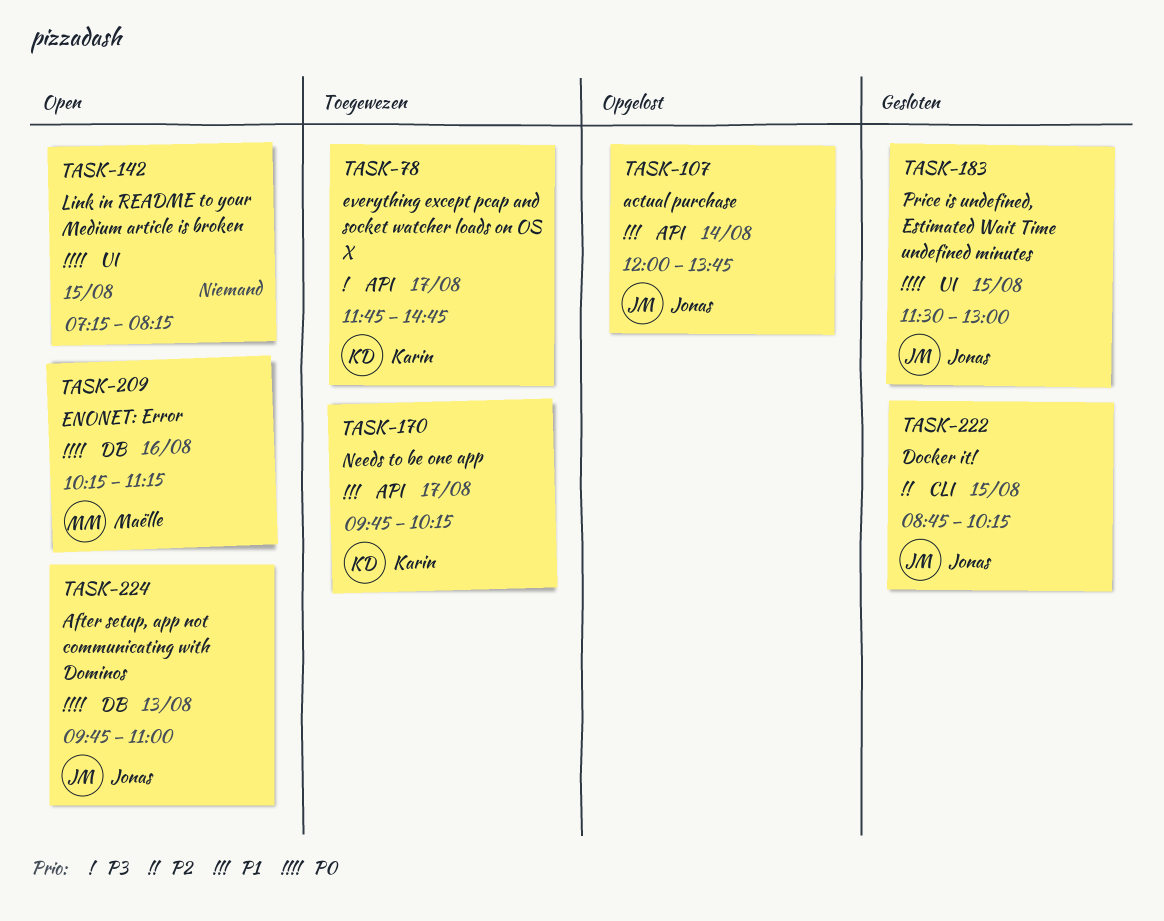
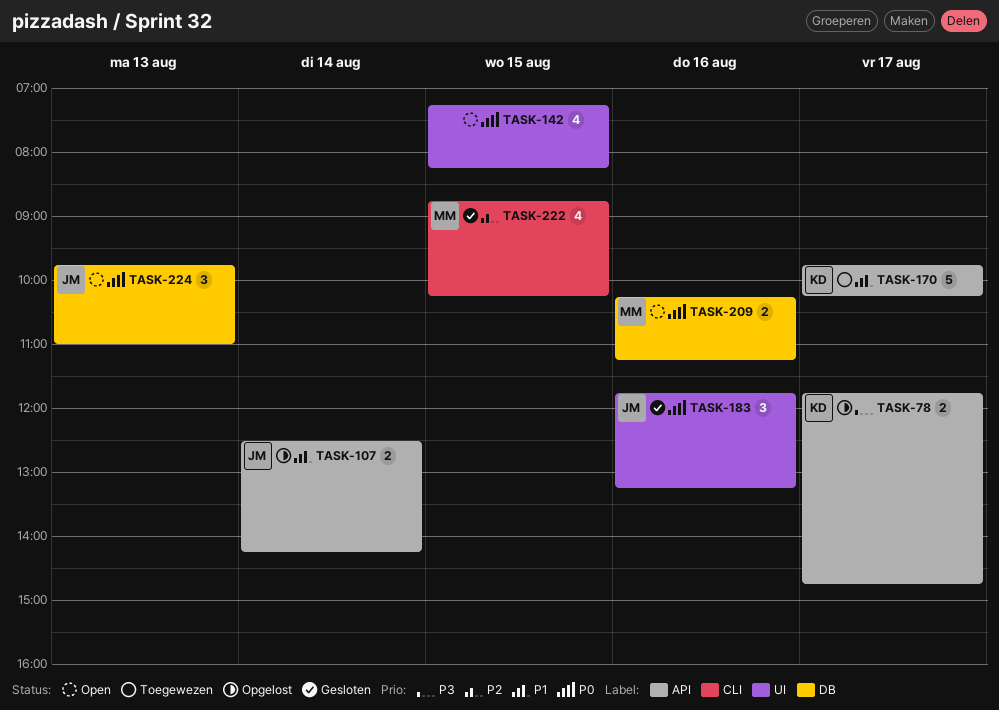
TASK-78, status: Toegewezen -> Opgelost
TASK-107, begins: 12:00 -> 12:30
TASK-107, ends: 13:45 -> 14:15
TASK-183, day: Aug 15 -> Aug 16
TASK-183, begins: 11:30 -> 11:45
TASK-183, ends: 13:00 -> 13:15
TASK-222, owner: Jonas -> Maëlle

